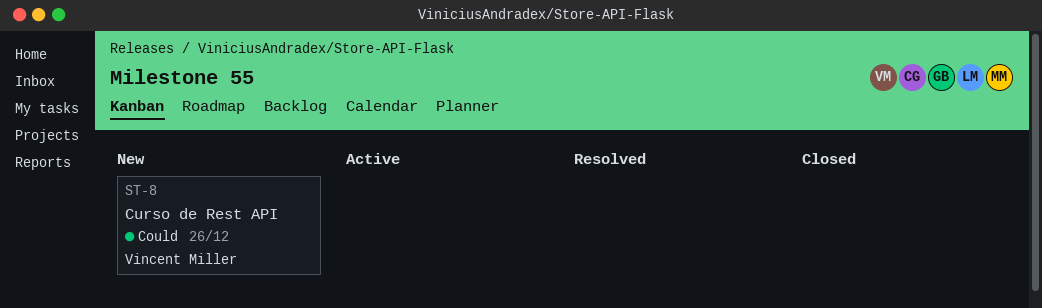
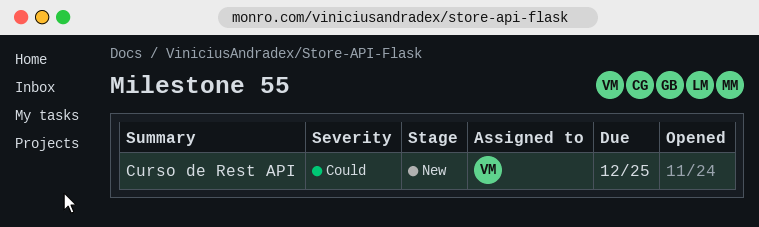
Curso de Rest API, due: Dec 26 -> Dec 25

